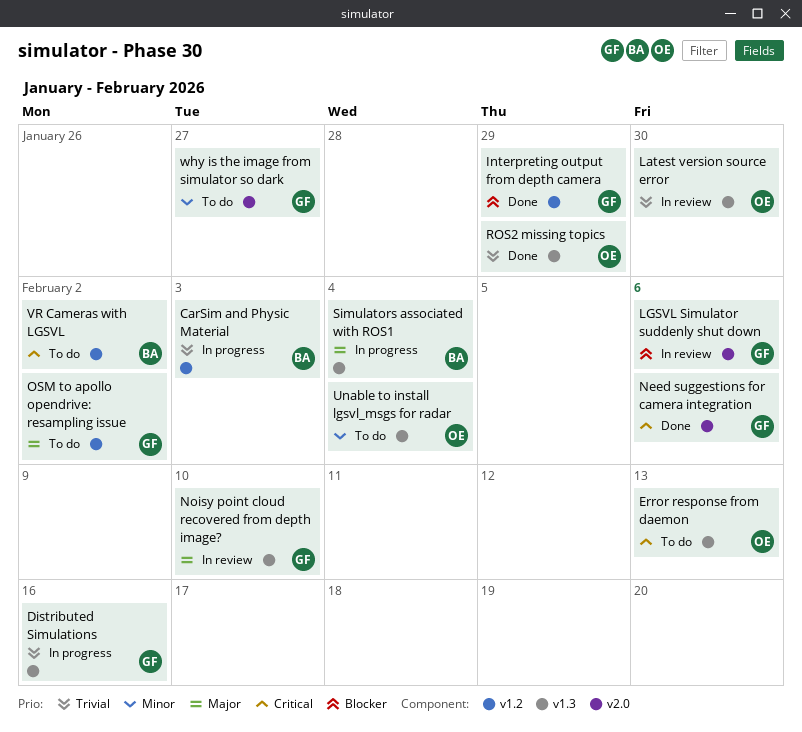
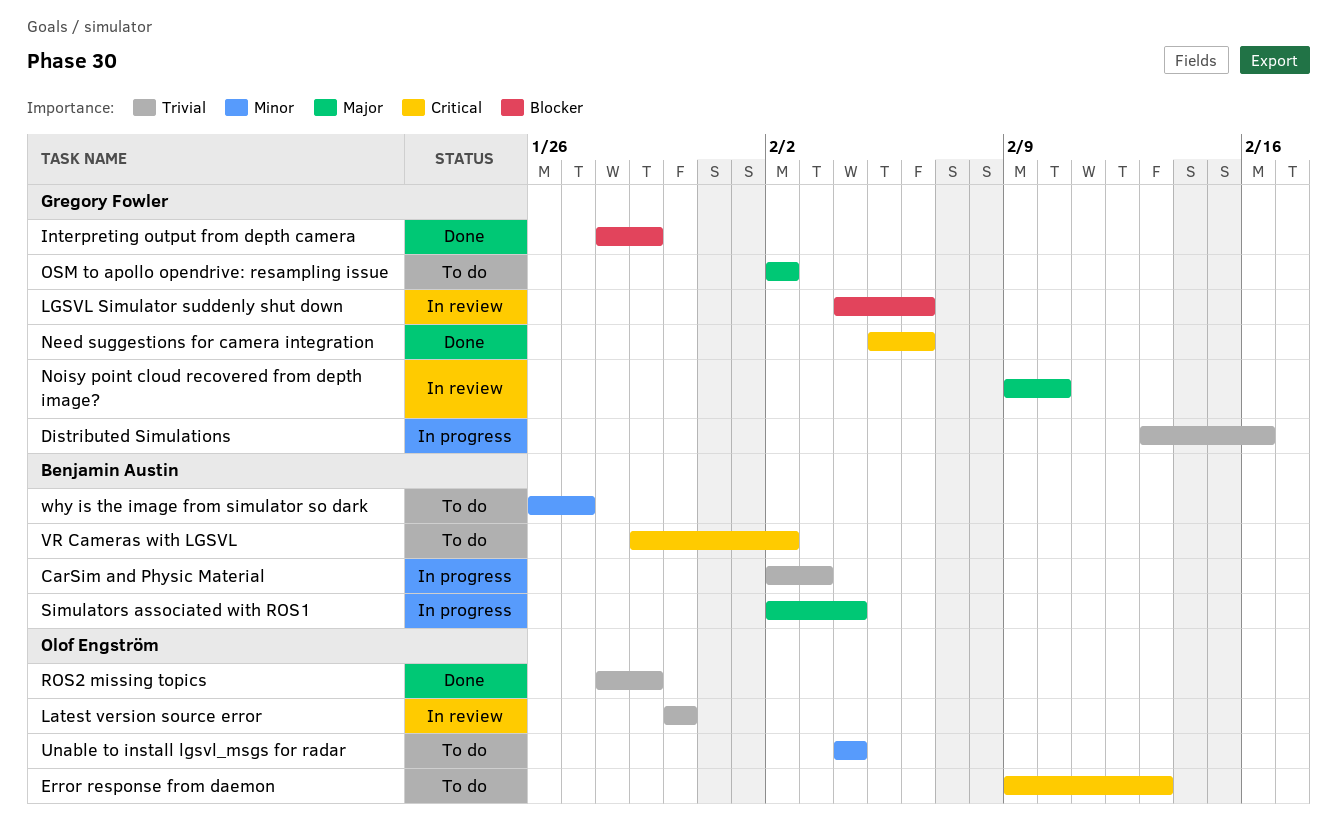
why is the image from simulator so dark, owner: Gregory Fowler -> Benjamin Austin

